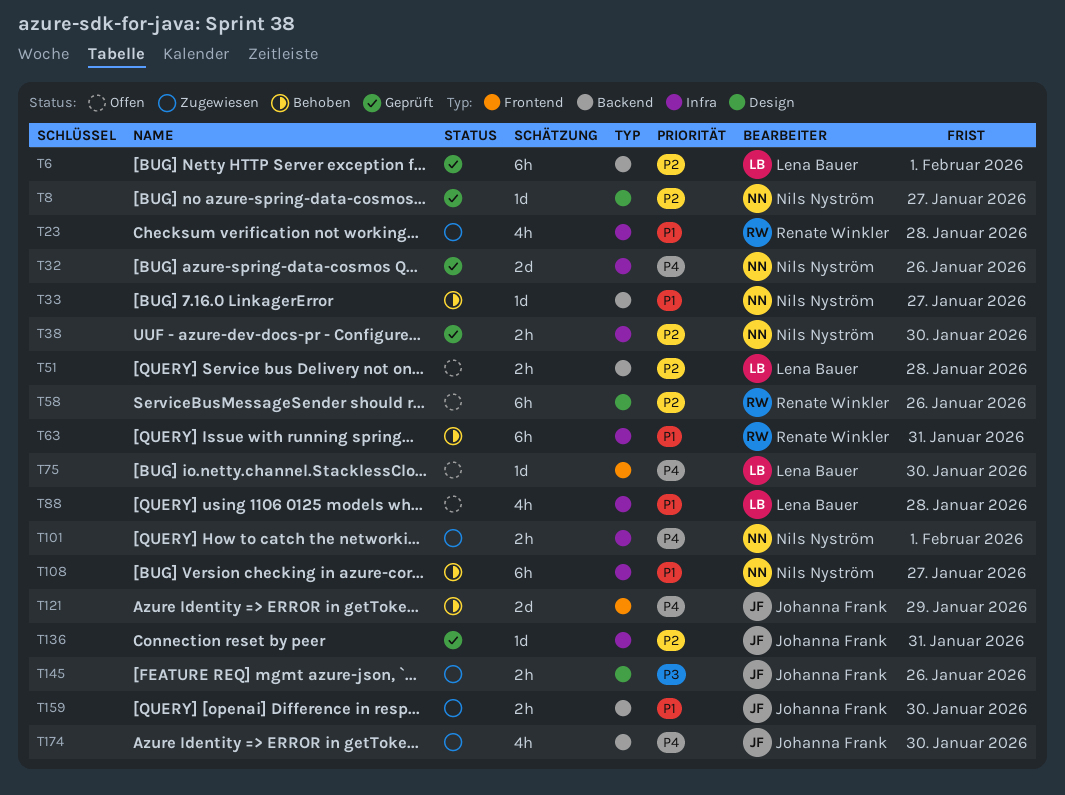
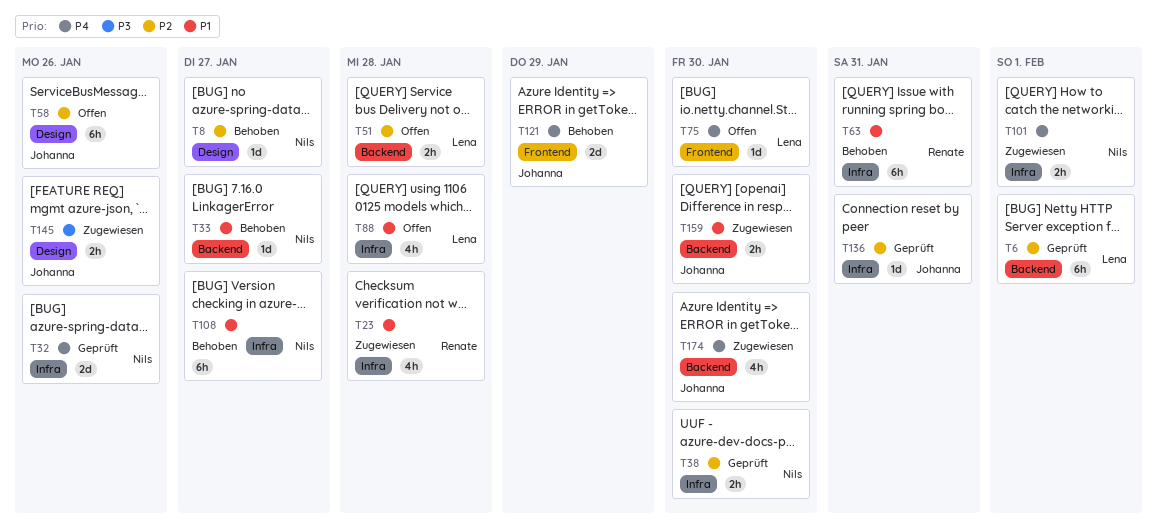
T8, status: Geprüft -> Behoben
T58, owner: Renate Winkler -> Johanna Frank

